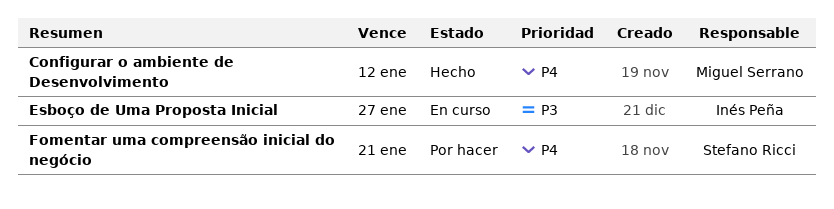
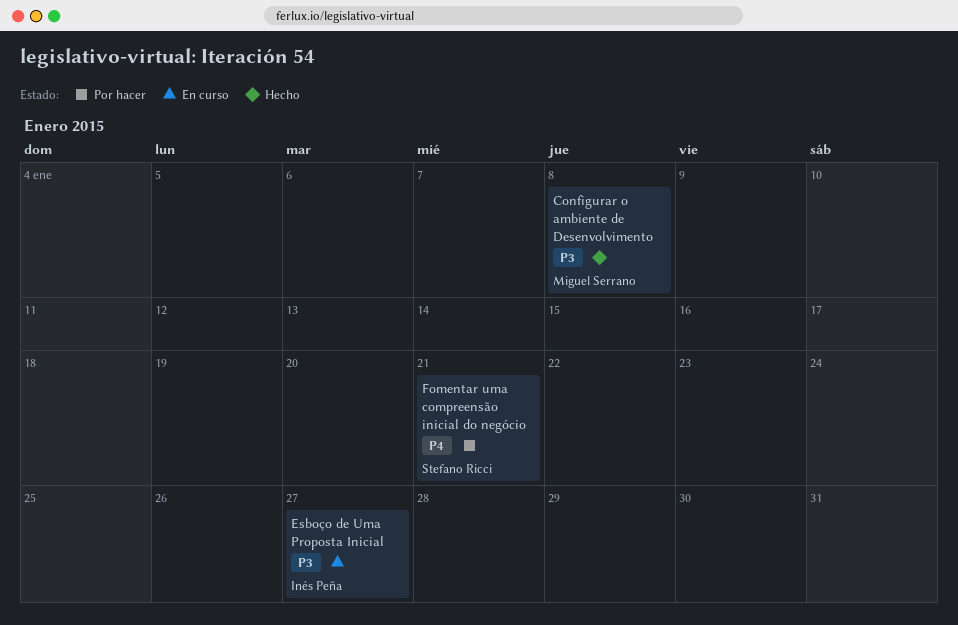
Configurar o ambiente de Desenvolvimento, priority: P4 -> P3
Configurar o ambiente de Desenvolvimento, due: Jan 12 -> Jan 8

